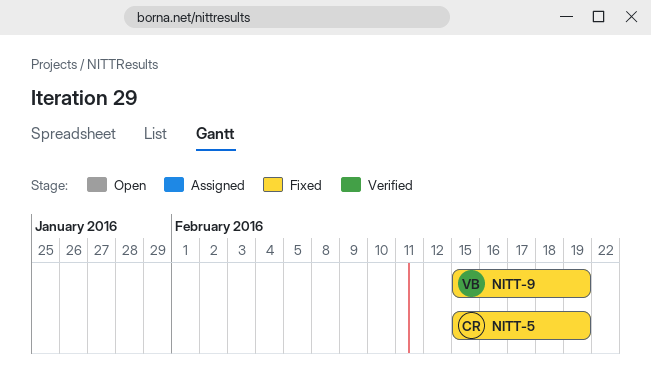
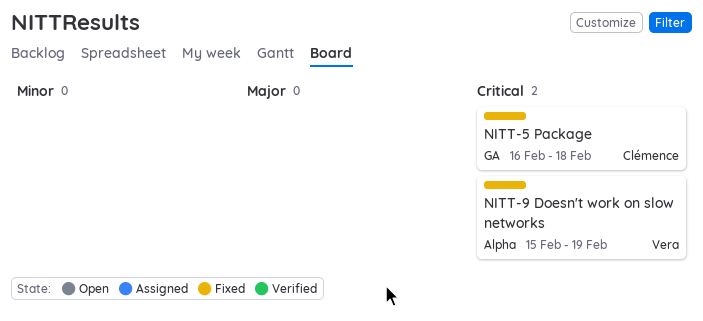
NITT-5, start: Feb 15 -> Feb 16
NITT-5, due: Feb 19 -> Feb 18

